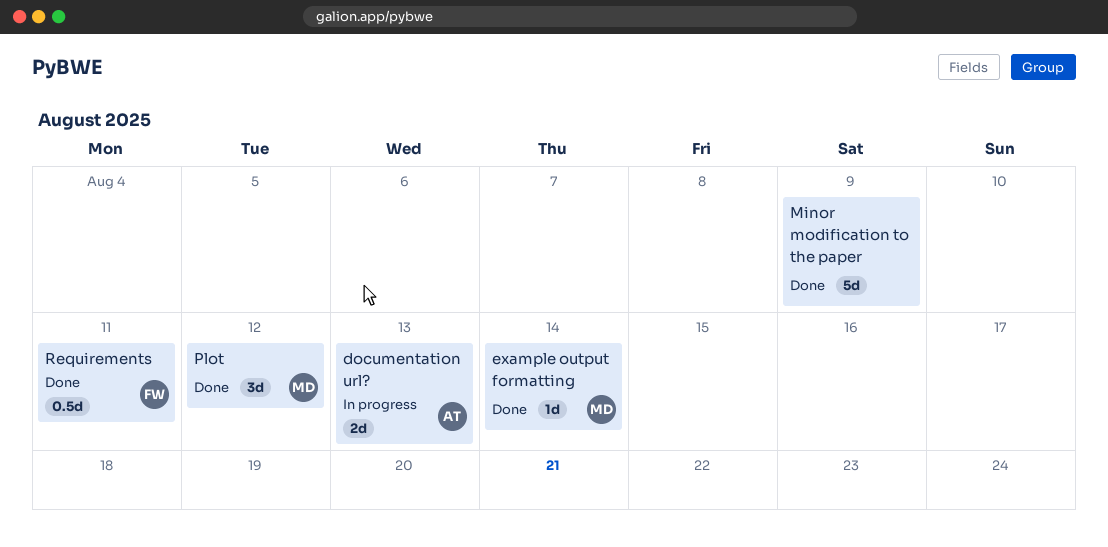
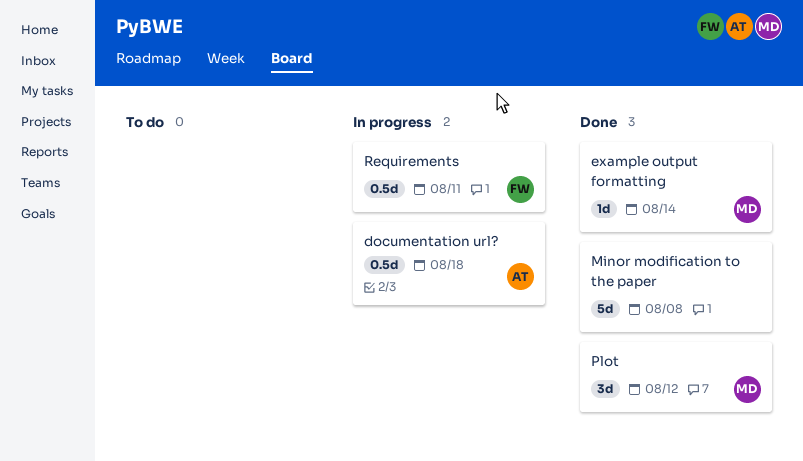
documentation url?, estimate: 2d -> 0.5d
documentation url?, due: Aug 13 -> Aug 18
Minor modification to the paper, due: Aug 9 -> Aug 8
Requirements, status: Done -> In progress

